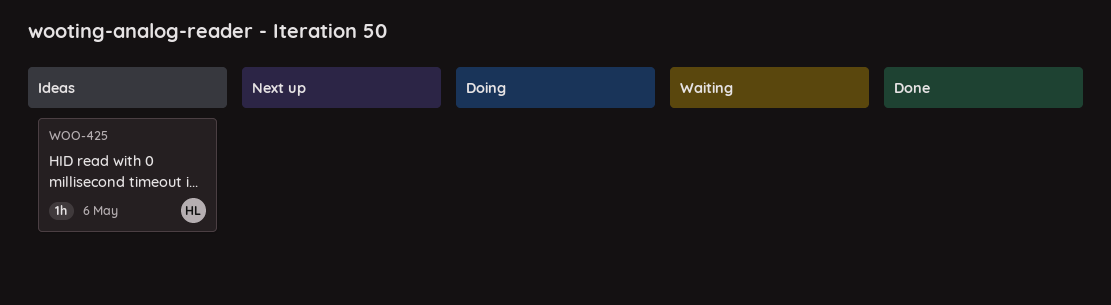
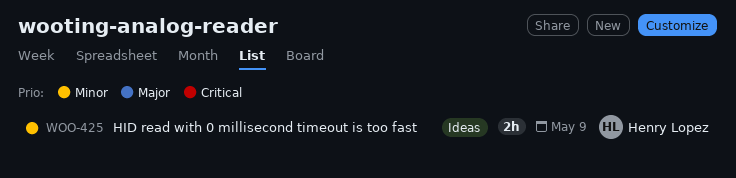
WOO-425, estimate: 1h -> 2h
WOO-425, due: May 6 -> May 9

